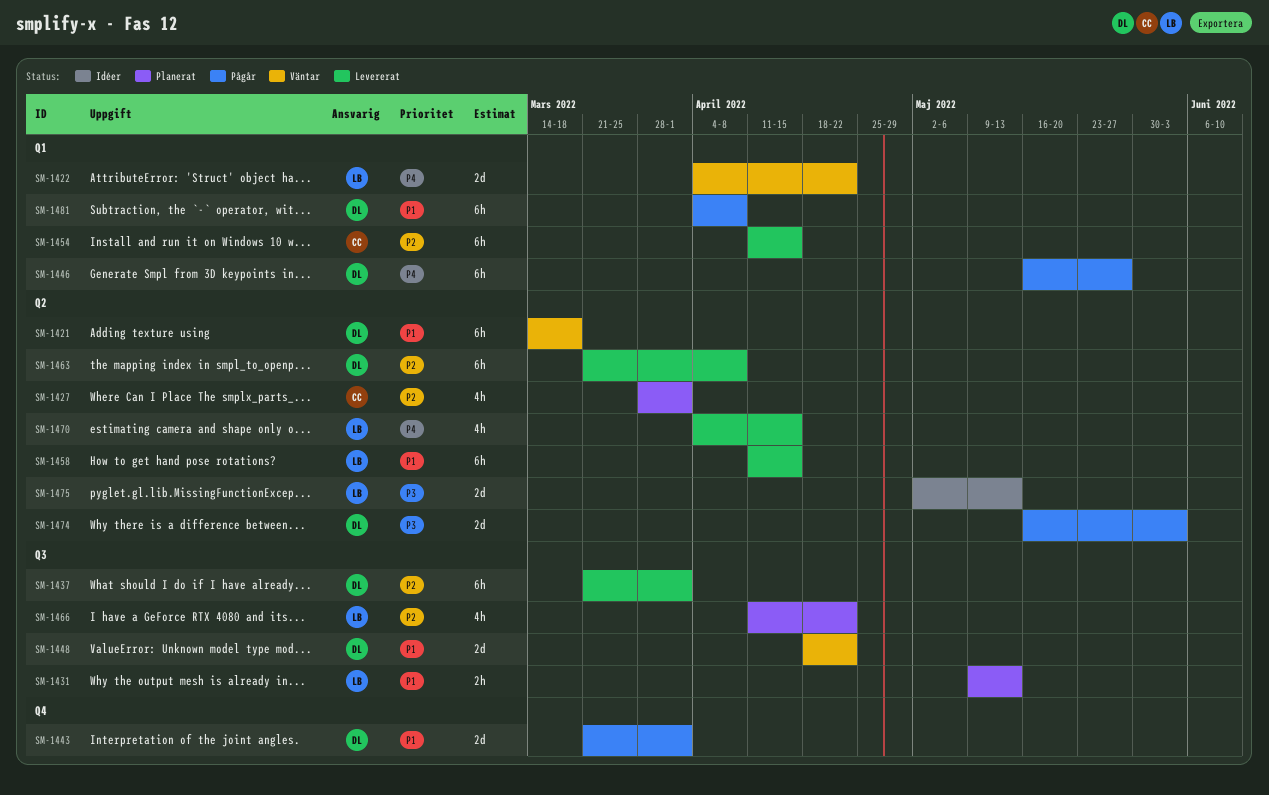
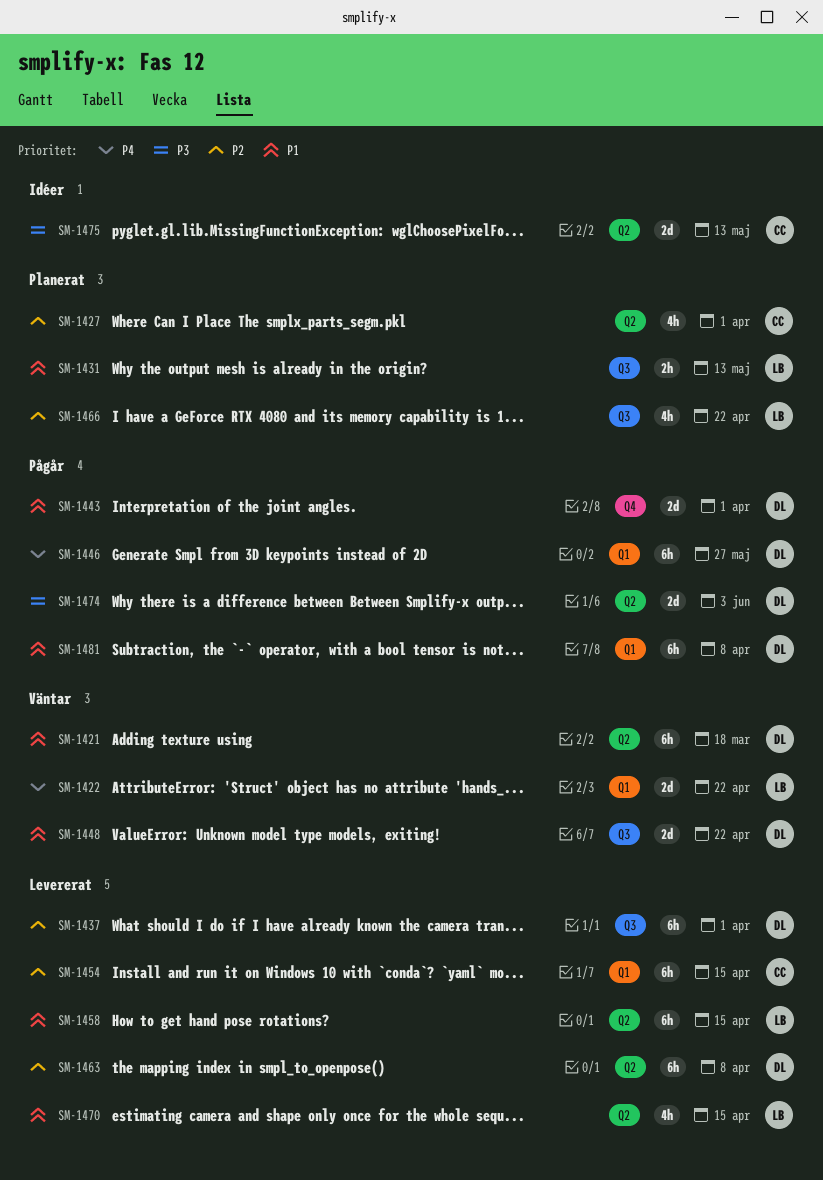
SM-1470, priority: P4 -> P1
SM-1475, owner: LB -> CC

